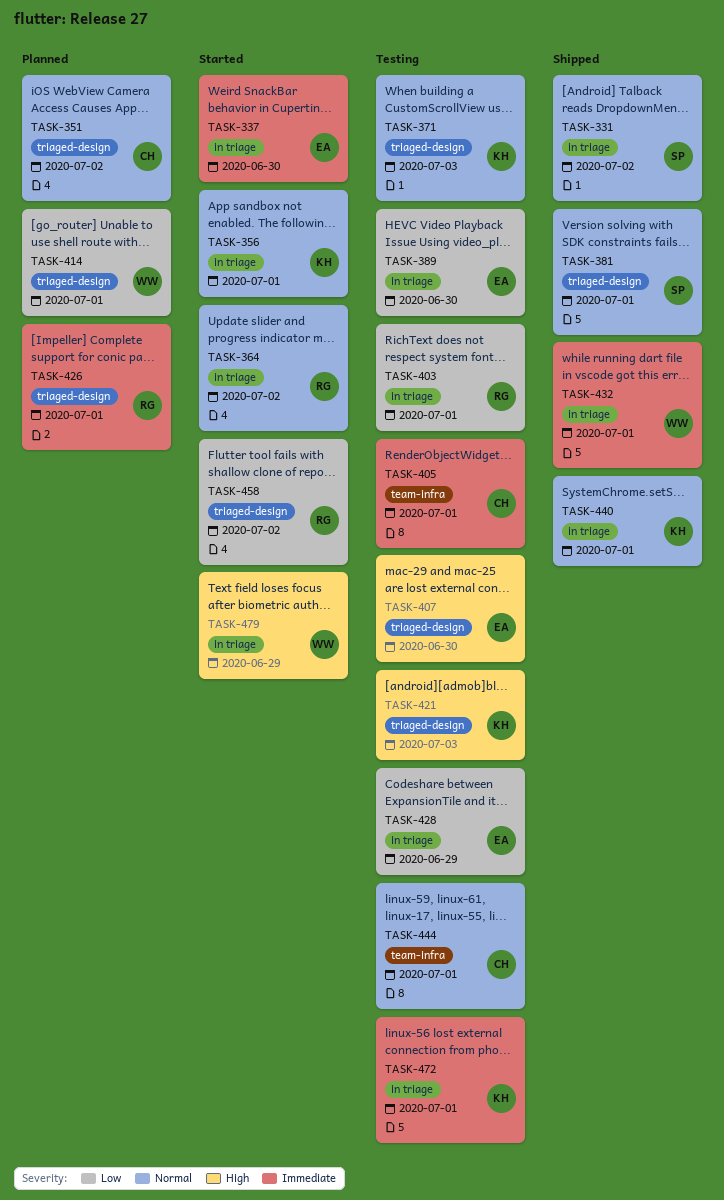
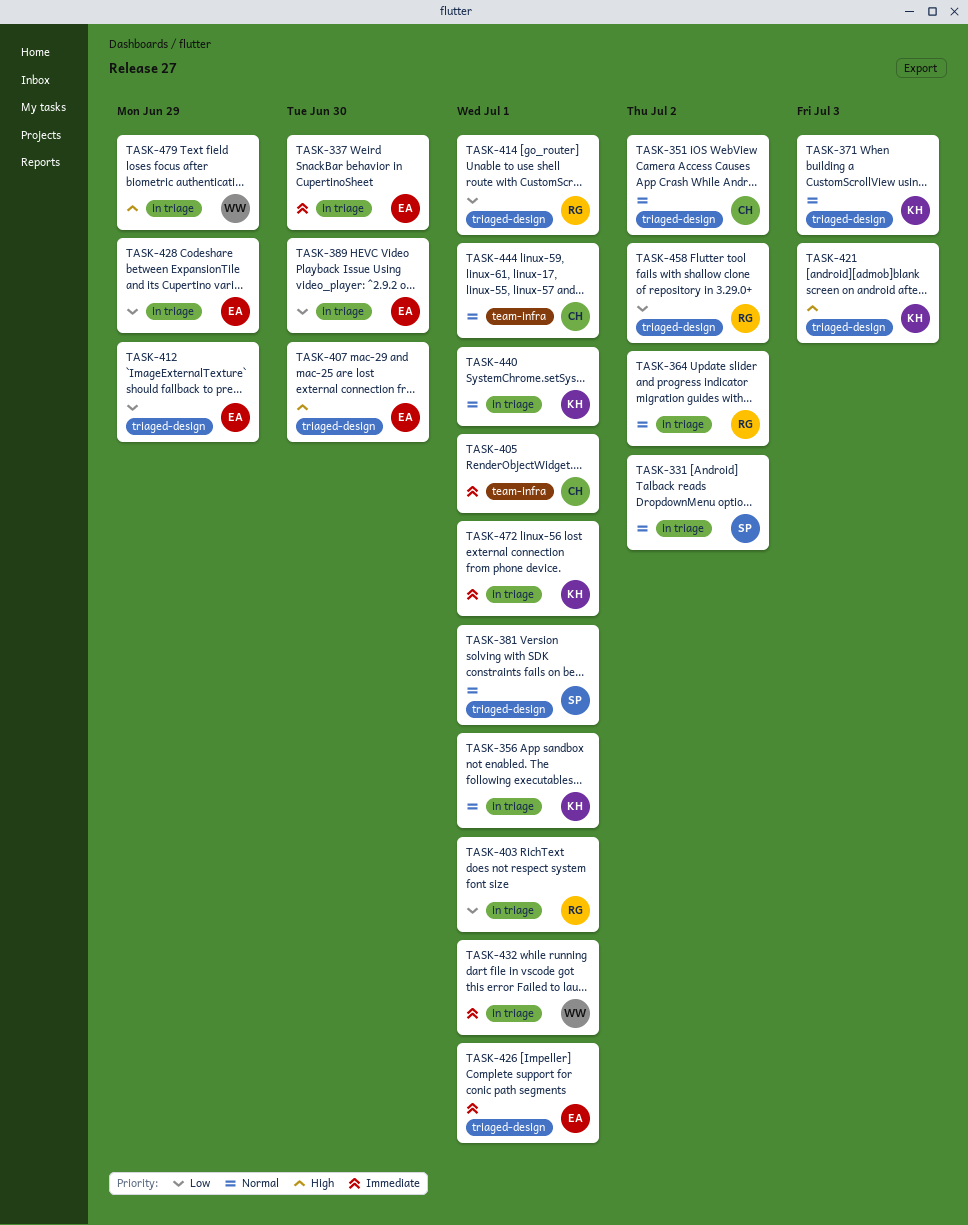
TASK-412: none -> present
TASK-414, owner: WW -> RG
TASK-426, owner: RG -> EA

